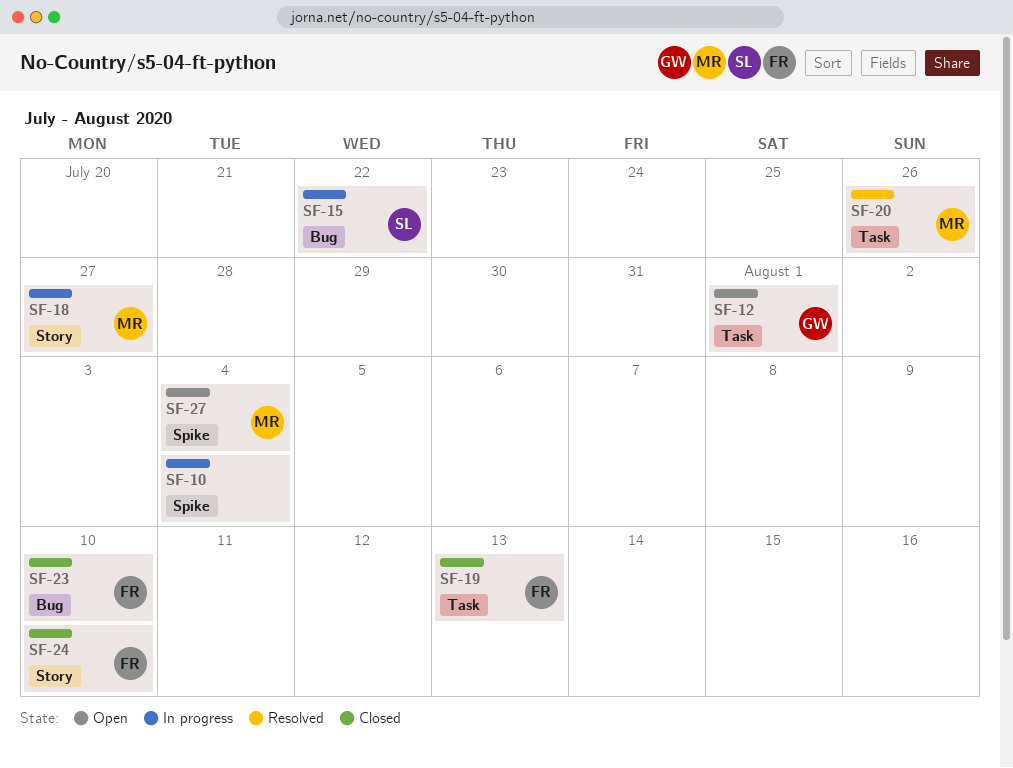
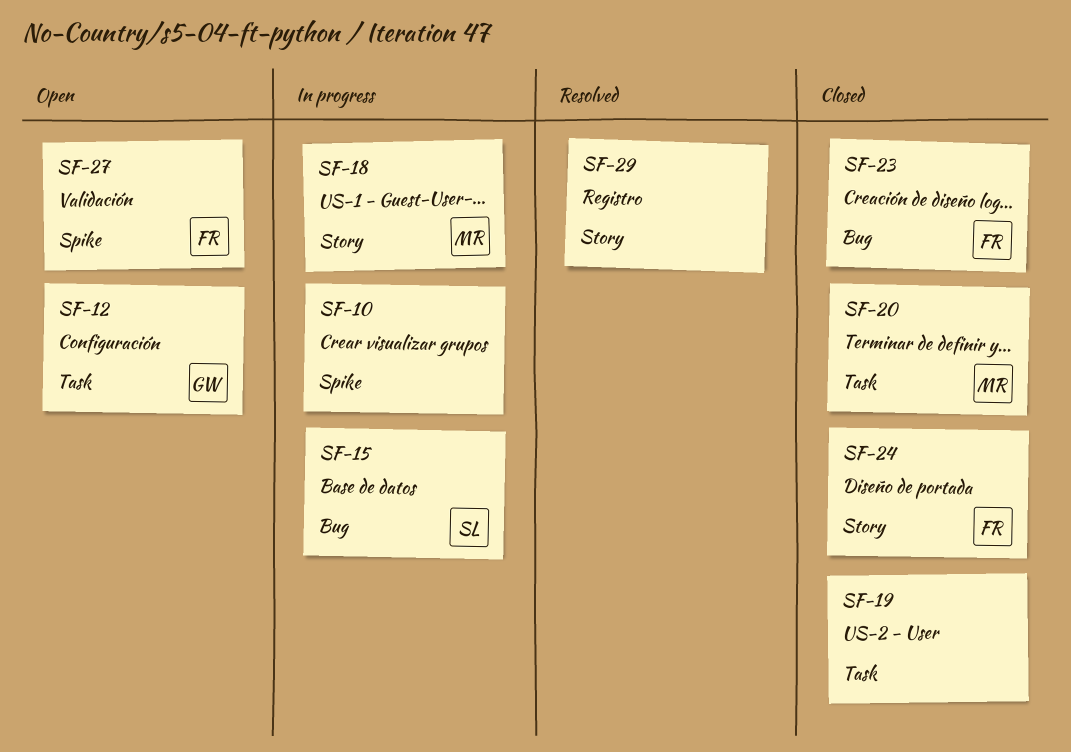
SF-19, owner: FR -> none
SF-20, status: Resolved -> Closed
SF-27, owner: MR -> FR
SF-29: none -> present

